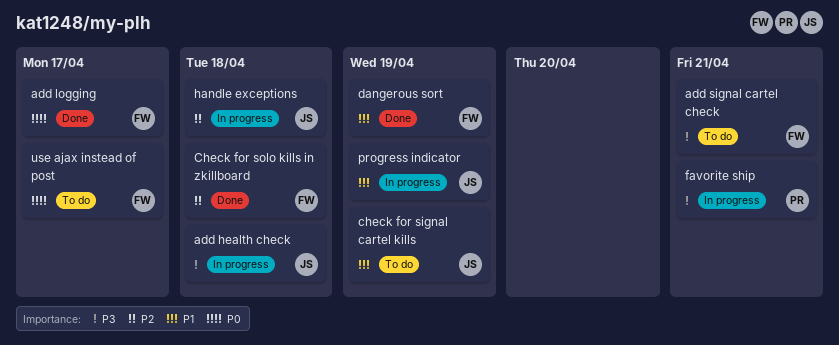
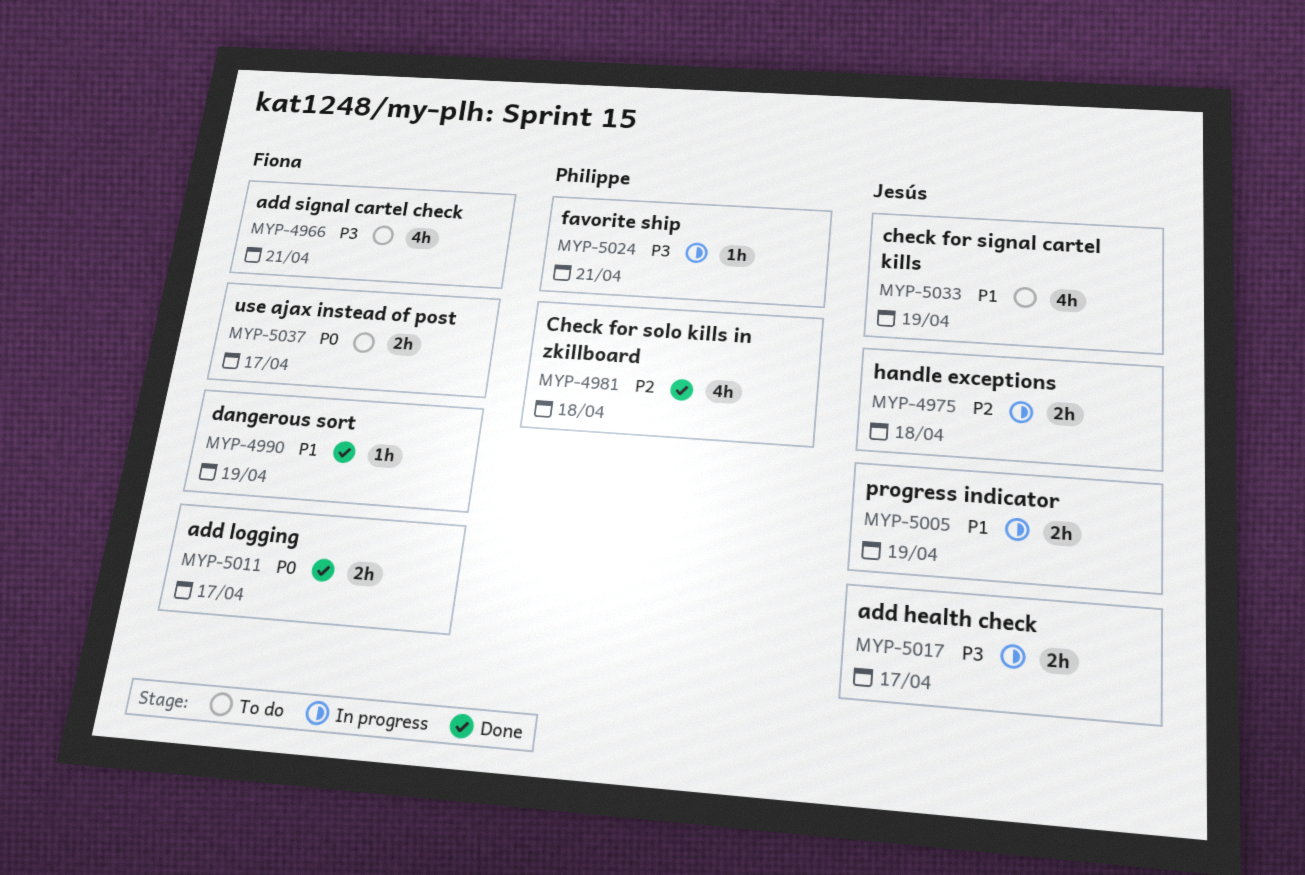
add health check, due: Apr 18 -> Apr 17
Check for solo kills in zkillboard, owner: Fiona -> Philippe

